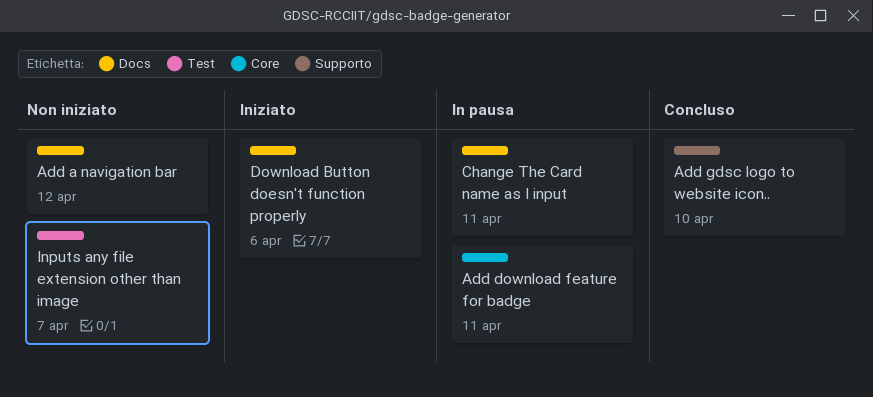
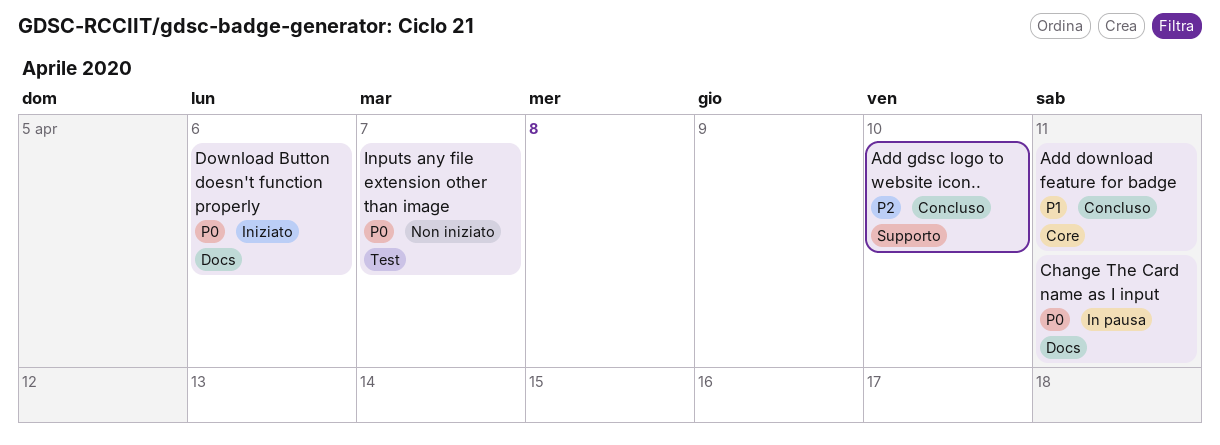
Add a navigation bar: present -> none
Add download feature for badge, status: In pausa -> Concluso

